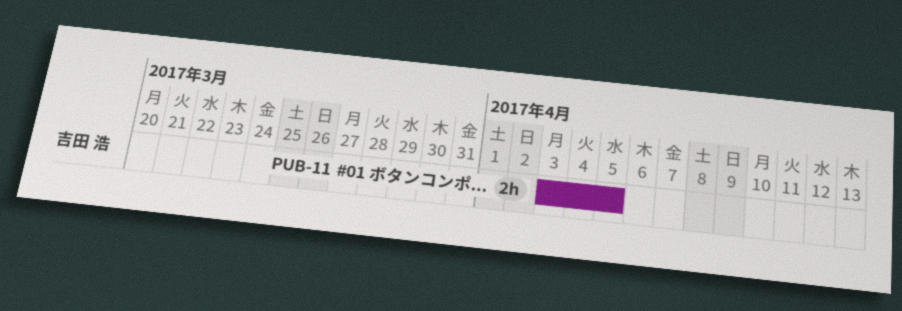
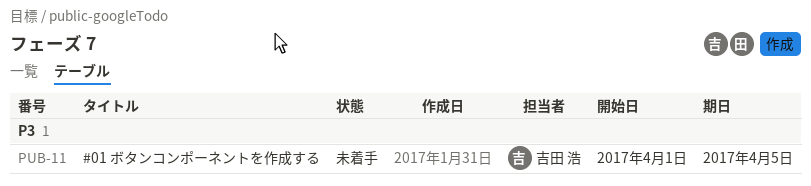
PUB-11, start: Apr 3 -> Apr 1

